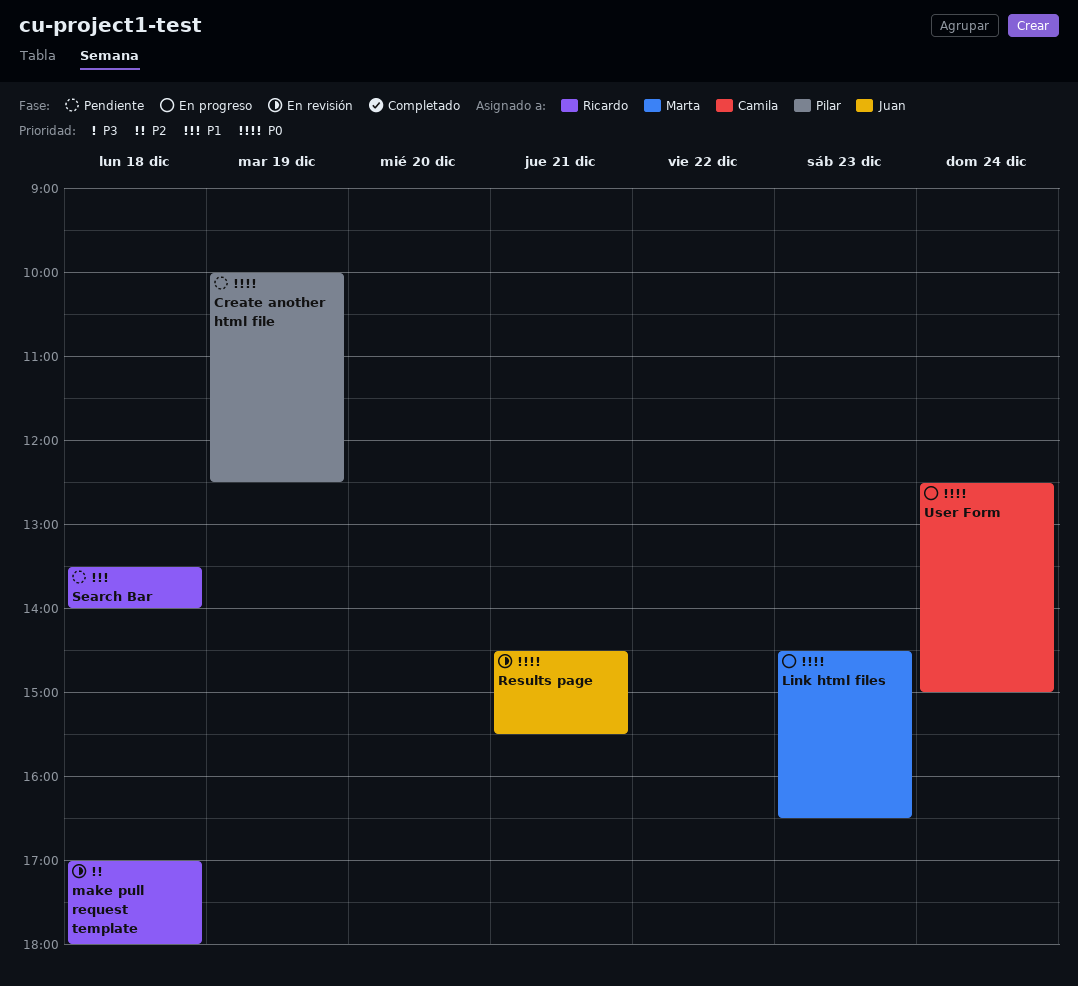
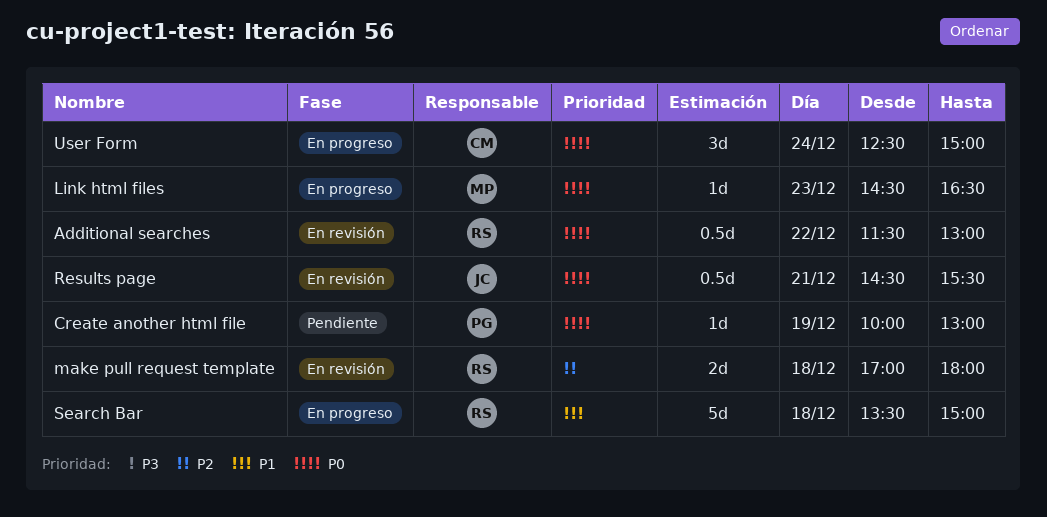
Additional searches: none -> present
Create another html file, ends: 12:30 -> 13:00
Search Bar, status: Pendiente -> En progreso
Search Bar, ends: 14:00 -> 15:00

